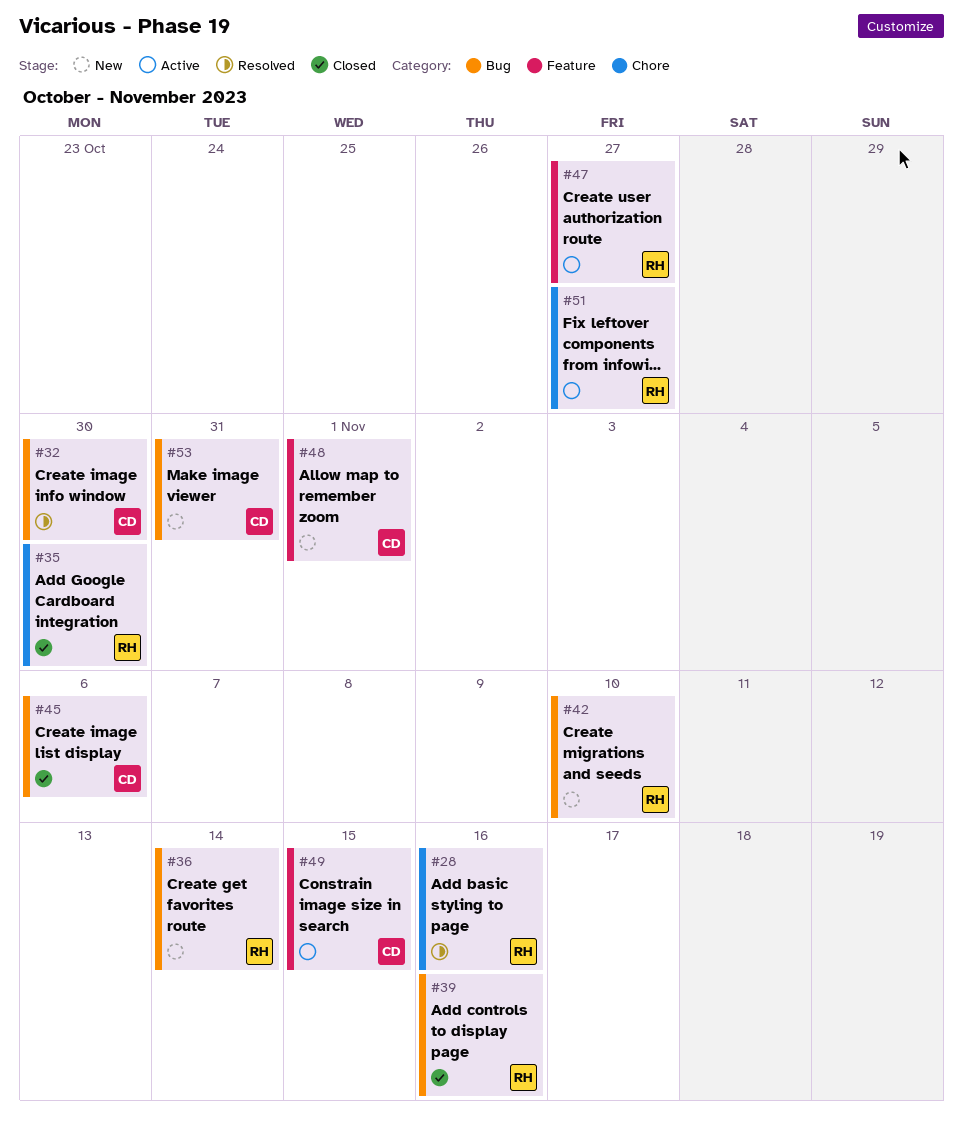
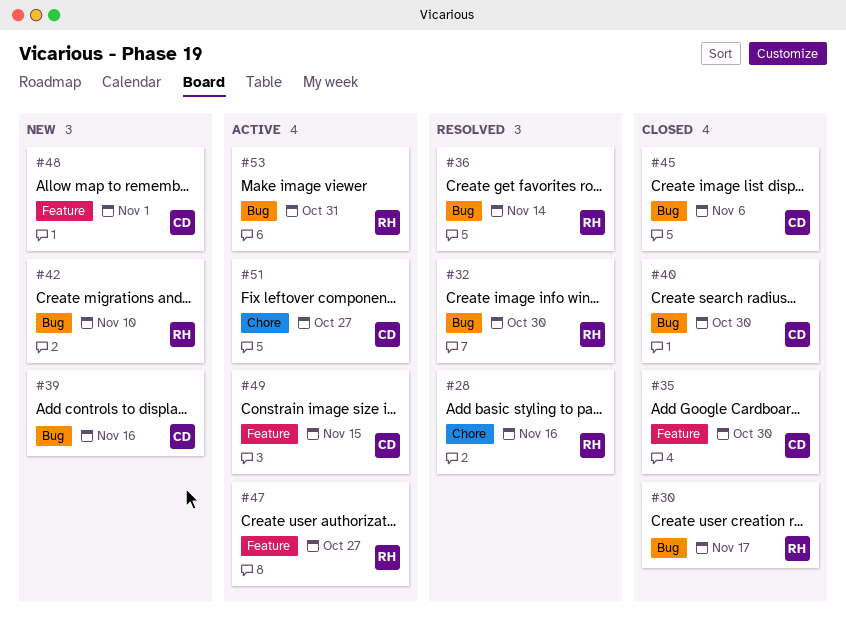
#30: none -> present
#32, owner: CD -> RH
#35, owner: RH -> CD
#35, label: Chore -> Feature
#36, status: New -> Resolved
#39, status: Closed -> New
#39, owner: RH -> CD
#40: none -> present
#51, owner: RH -> CD
#53, status: New -> Active
#53, owner: CD -> RH

